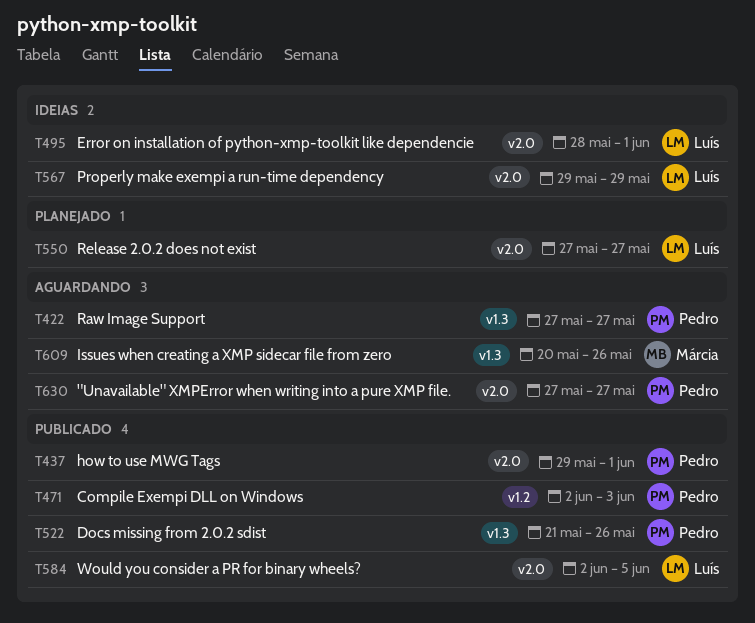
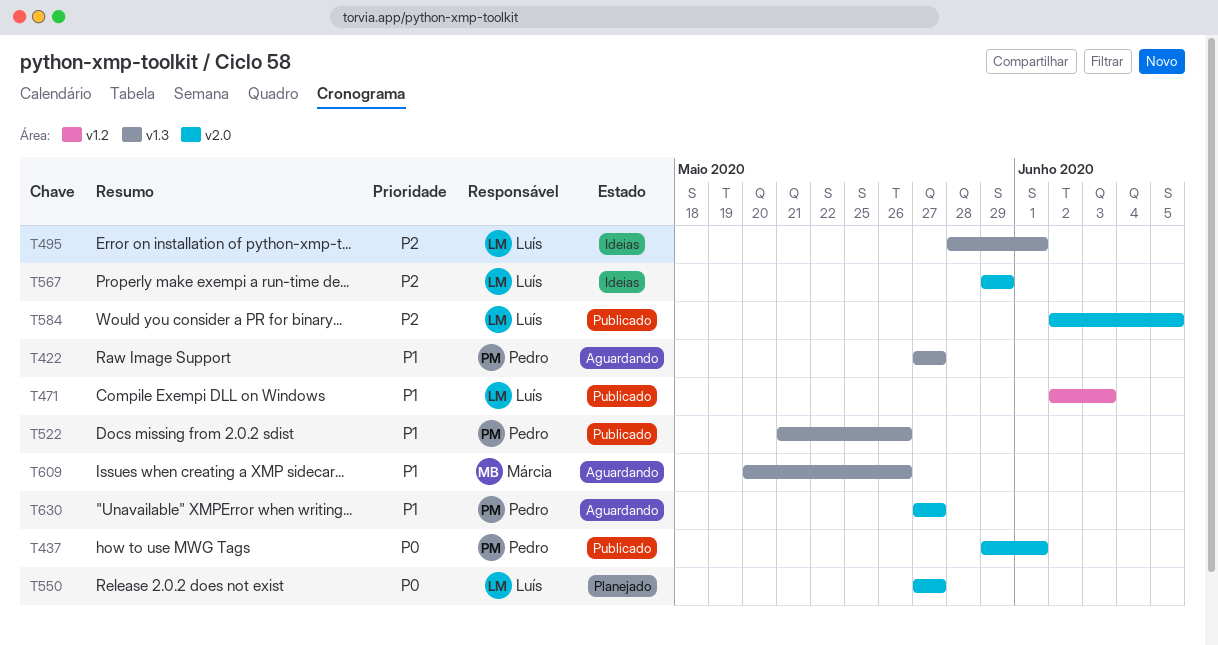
T471, owner: Pedro -> Luís
T495, label: v2.0 -> v1.3

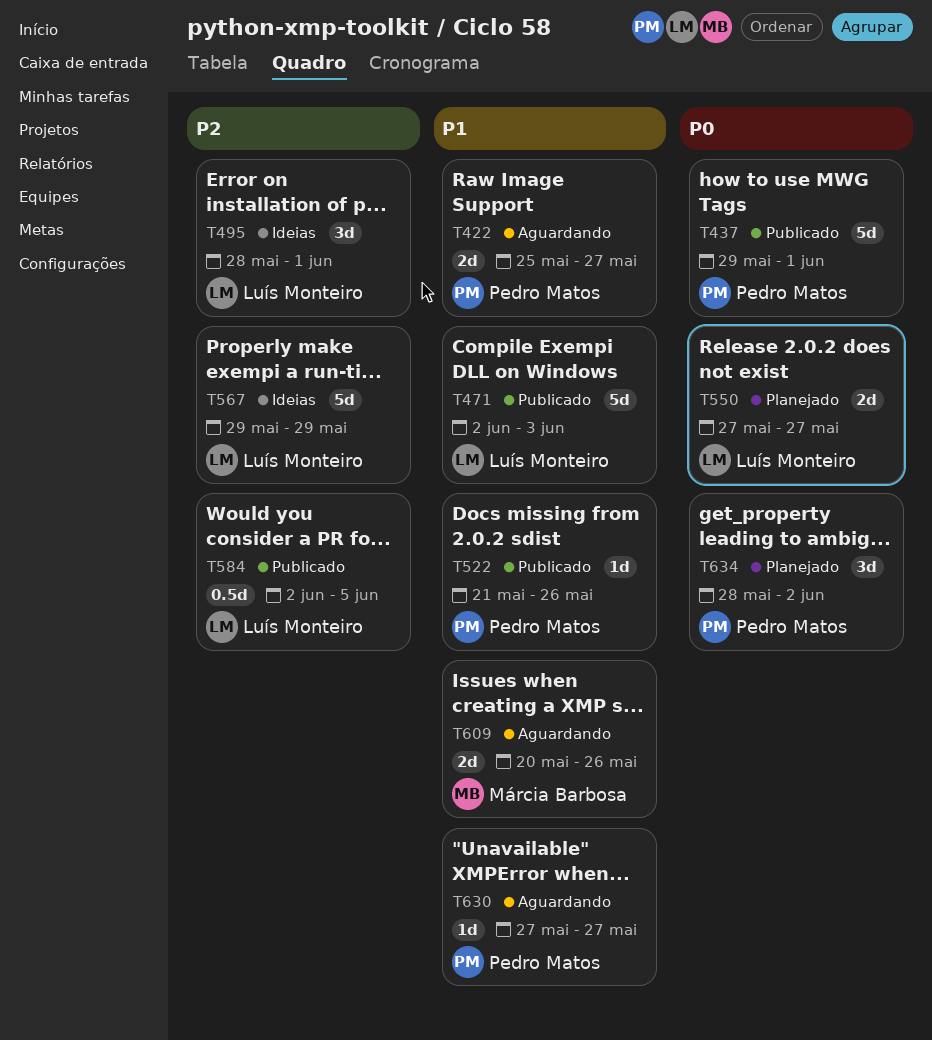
T422, start: May 27 -> May 25
T634: none -> present

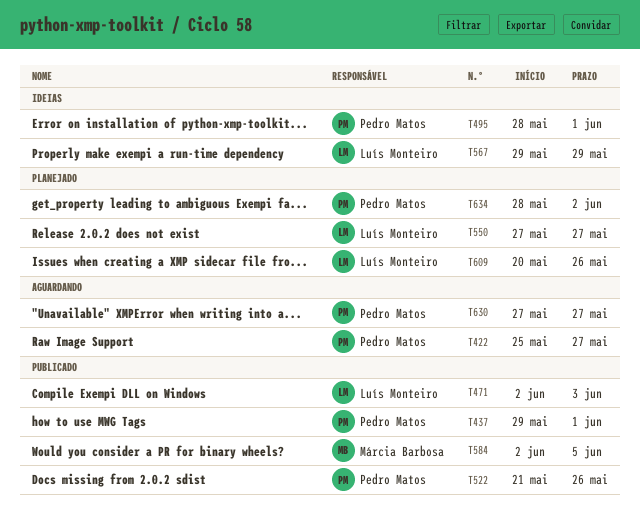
T495, owner: Luís Monteiro -> Pedro Matos
T584, owner: Luís Monteiro -> Márcia Barbosa
T609, status: Aguardando -> Planejado
T609, owner: Márcia Barbosa -> Luís Monteiro

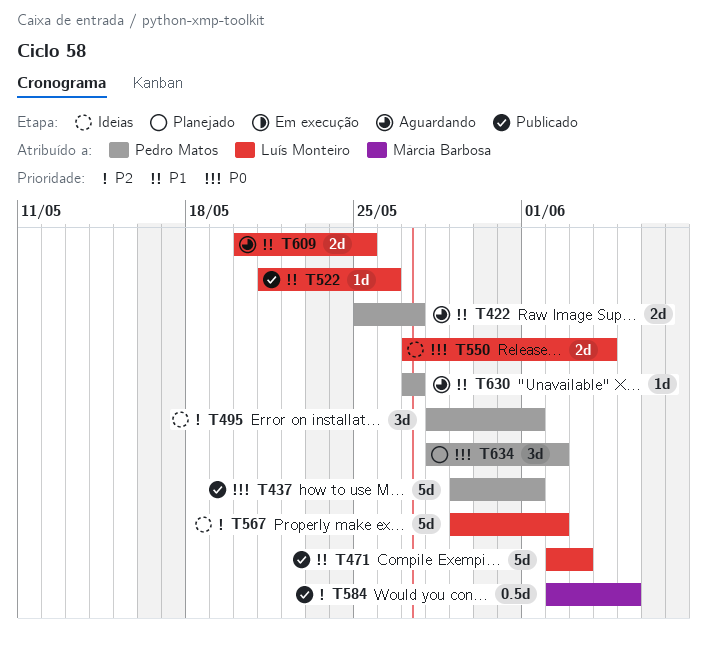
T522, owner: Pedro Matos -> Luís Monteiro
T550, status: Planejado -> Ideias
T550, due: May 27 -> Jun 4
T567, due: May 29 -> Jun 2
T609, status: Planejado -> Aguardando
T609, due: May 26 -> May 25

